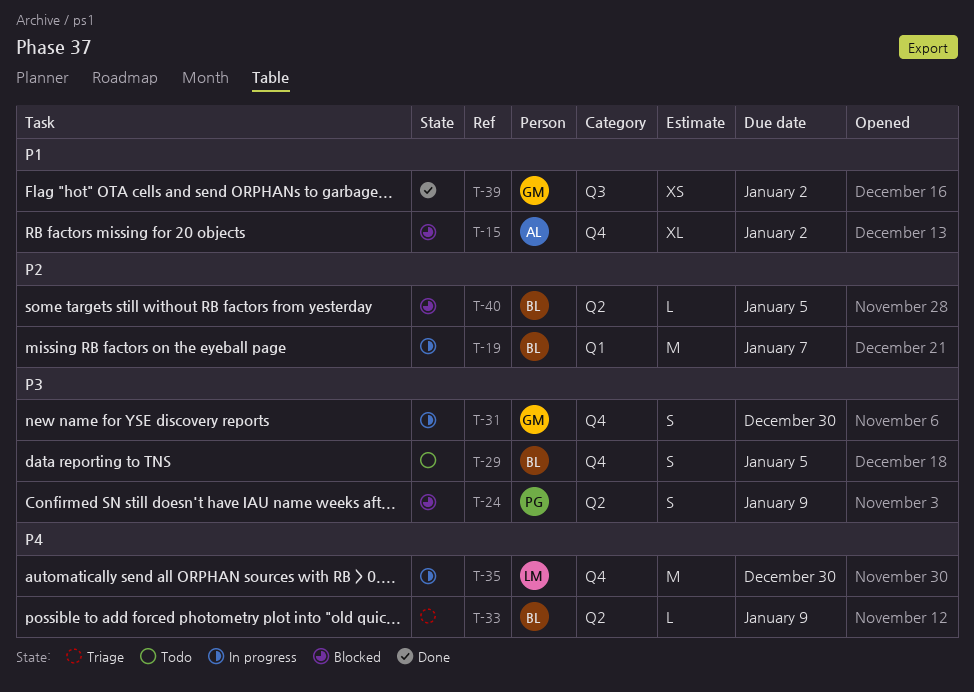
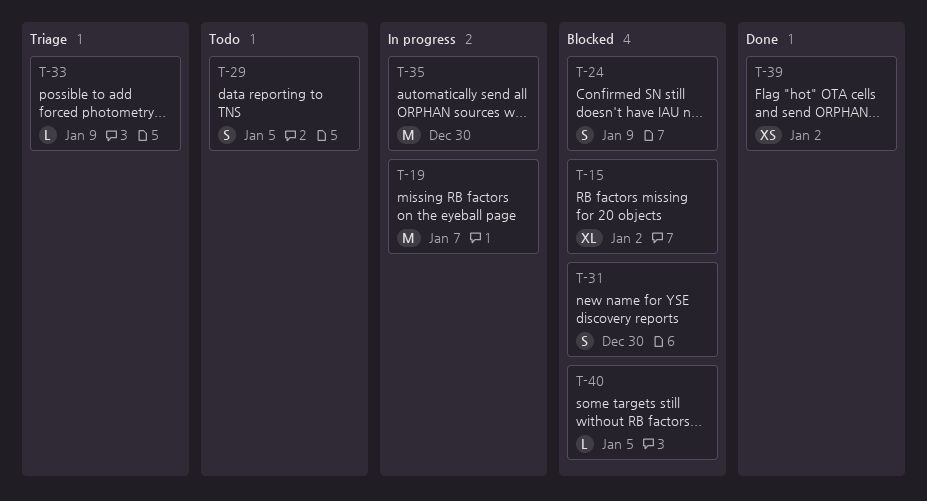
T-31, status: In progress -> Blocked

